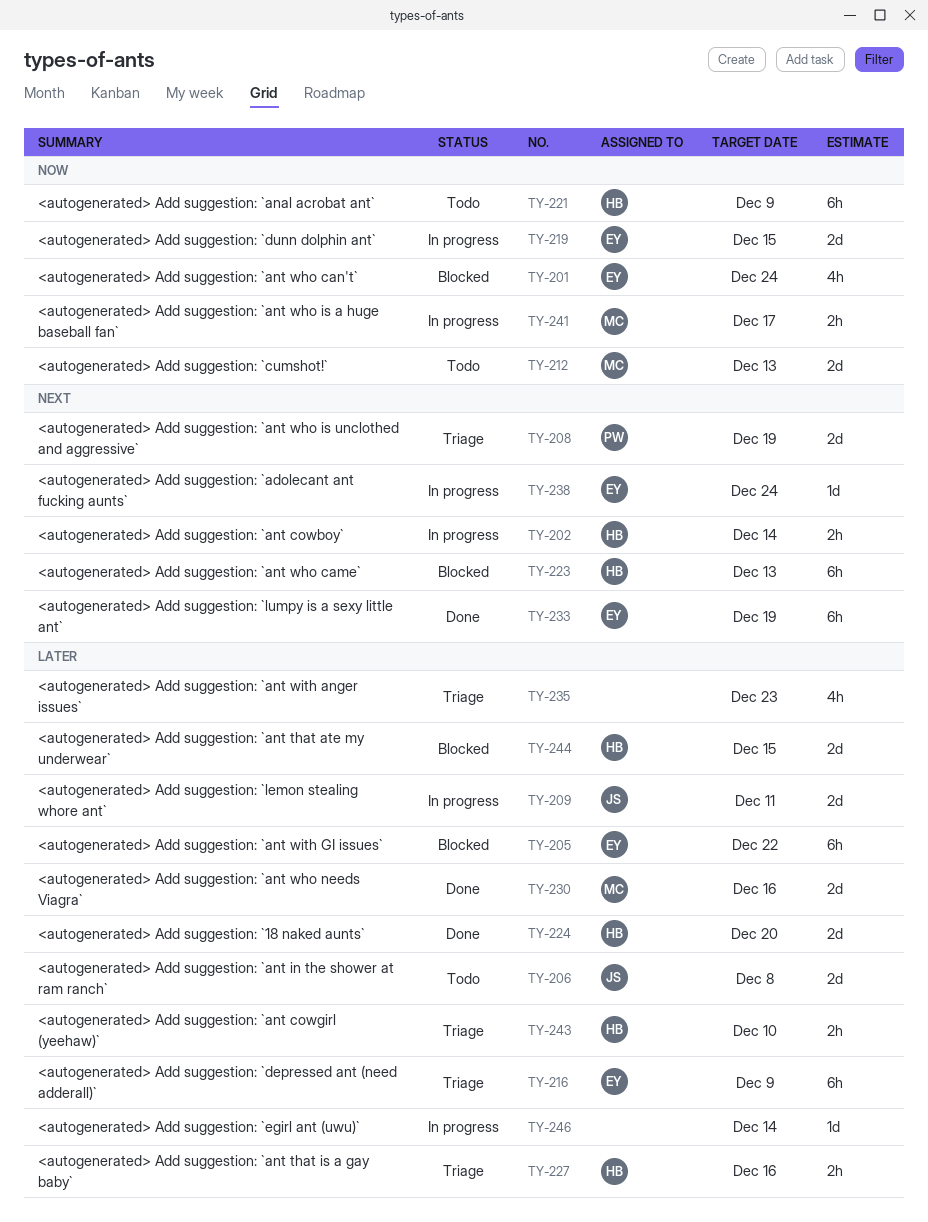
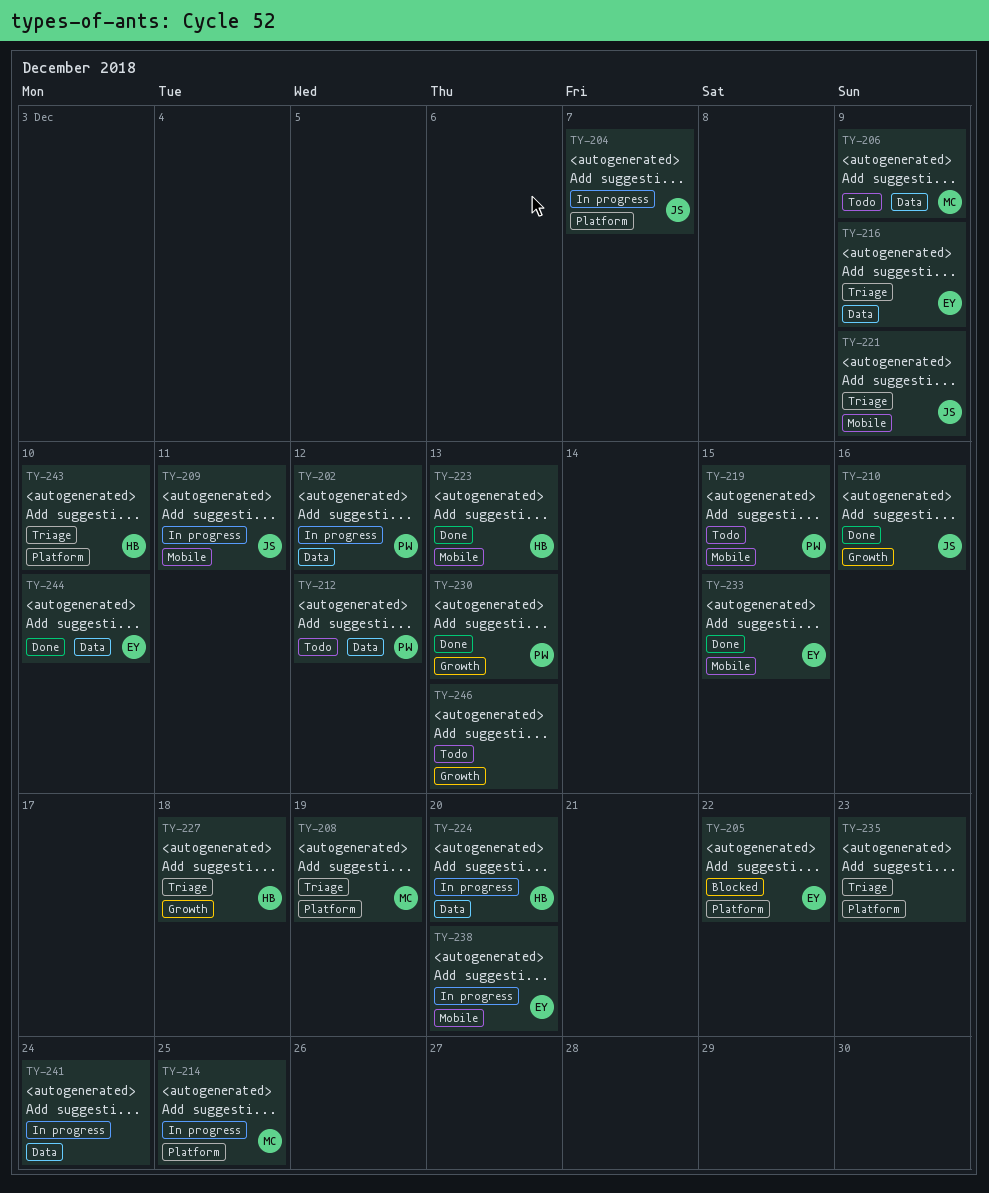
TY-201: present -> none
TY-202, owner: HB -> PW
TY-202, due: Dec 14 -> Dec 12
TY-204: none -> present
TY-206, owner: JS -> MC
TY-206, due: Dec 8 -> Dec 9
TY-208, owner: PW -> MC
TY-210: none -> present
TY-212, owner: MC -> PW
TY-212, due: Dec 13 -> Dec 12
TY-214: none -> present
TY-219, status: In progress -> Todo
TY-219, owner: EY -> PW
TY-221, status: Todo -> Triage
TY-221, owner: HB -> JS
TY-223, status: Blocked -> Done
TY-224, status: Done -> In progress
TY-227, due: Dec 16 -> Dec 18
TY-230, owner: MC -> PW
TY-230, due: Dec 16 -> Dec 13
TY-233, due: Dec 19 -> Dec 15
TY-238, due: Dec 24 -> Dec 20
TY-241, owner: MC -> none
TY-241, due: Dec 17 -> Dec 24
TY-244, status: Blocked -> Done
TY-244, owner: HB -> EY
TY-244, due: Dec 15 -> Dec 10
TY-246, status: In progress -> Todo
TY-246, due: Dec 14 -> Dec 13

